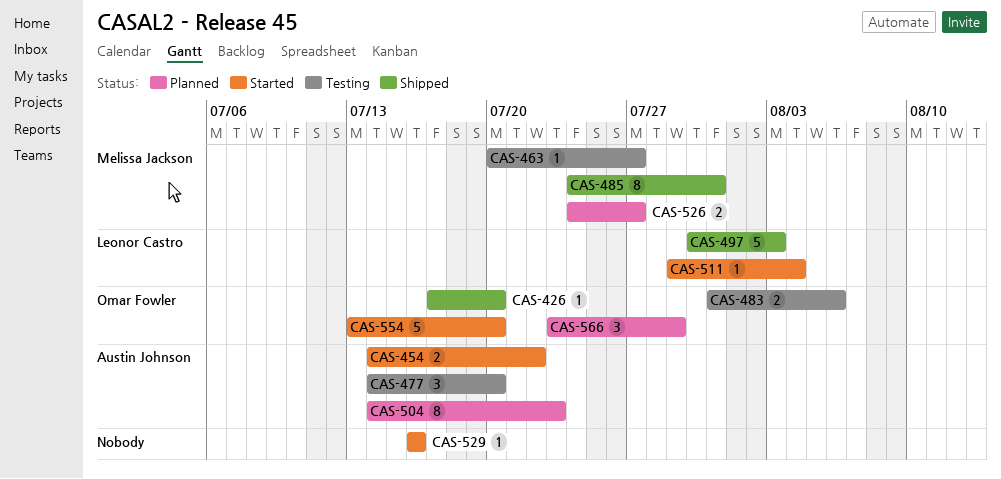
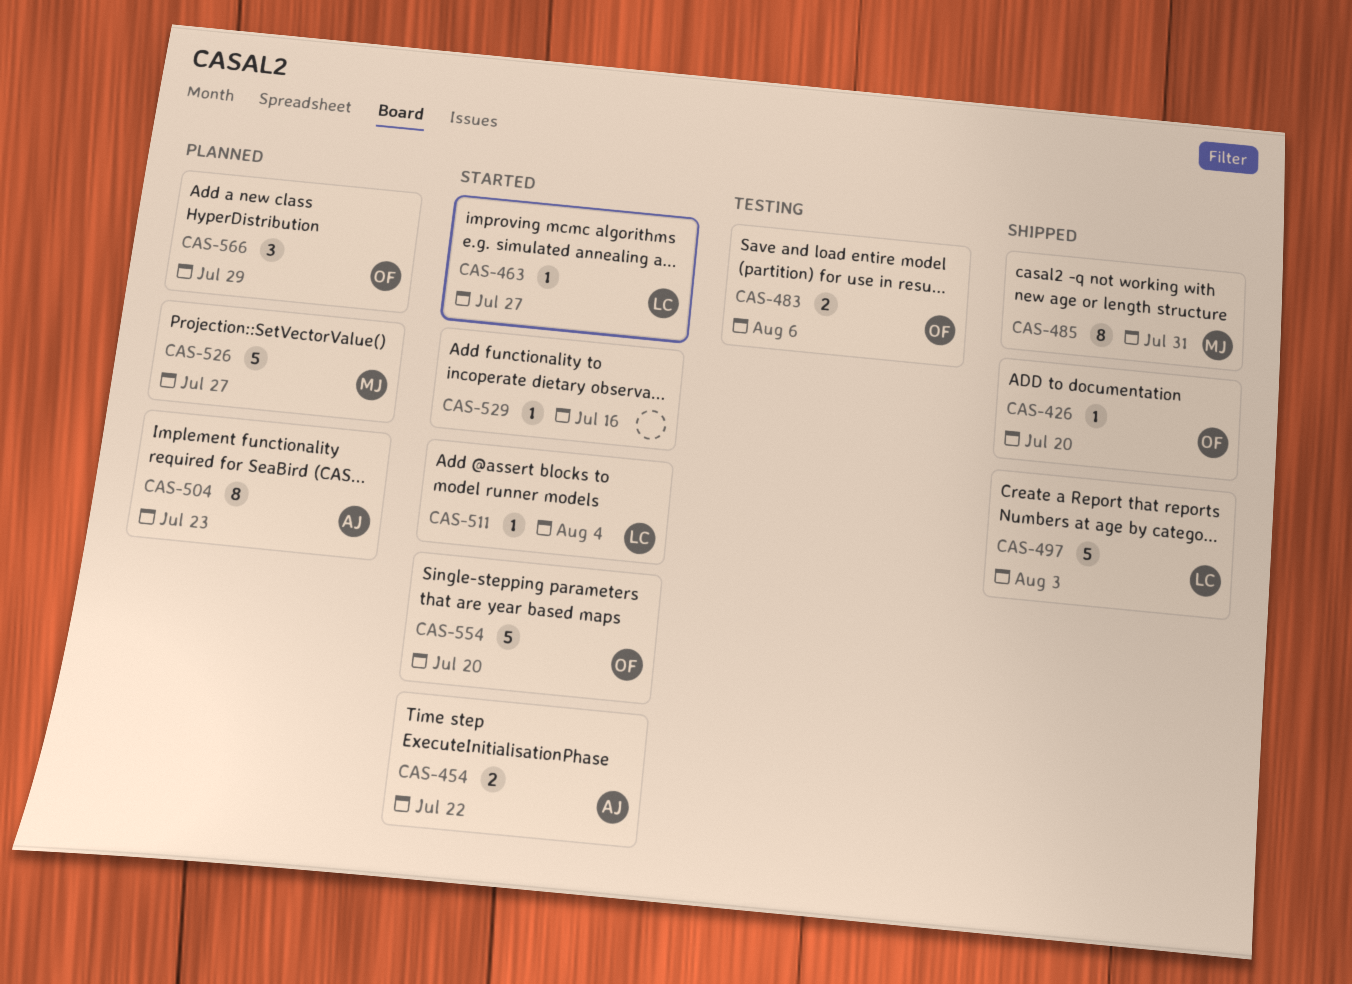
CAS-463, status: Testing -> Started
CAS-463, owner: Melissa Jackson -> Leonor Castro
CAS-477: present -> none
CAS-526, estimate: 2 -> 5

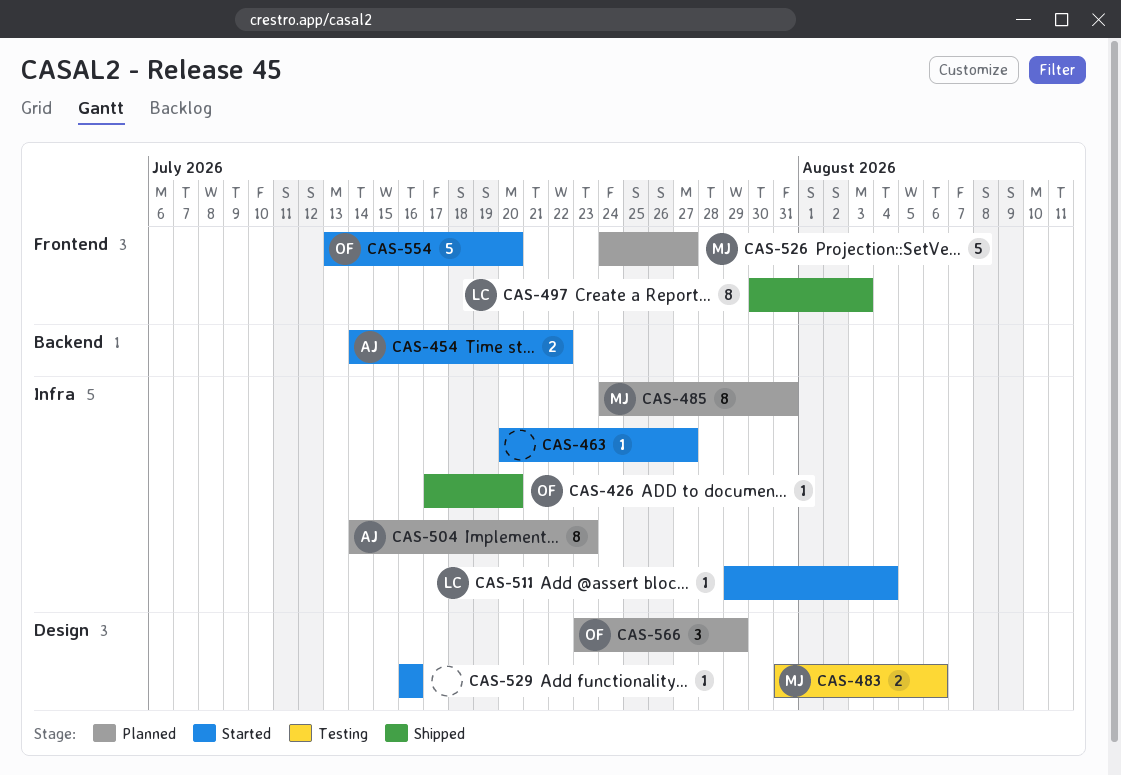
CAS-463, owner: LC -> none
CAS-483, owner: OF -> MJ
CAS-485, status: Shipped -> Planned
CAS-497, estimate: 5 -> 8

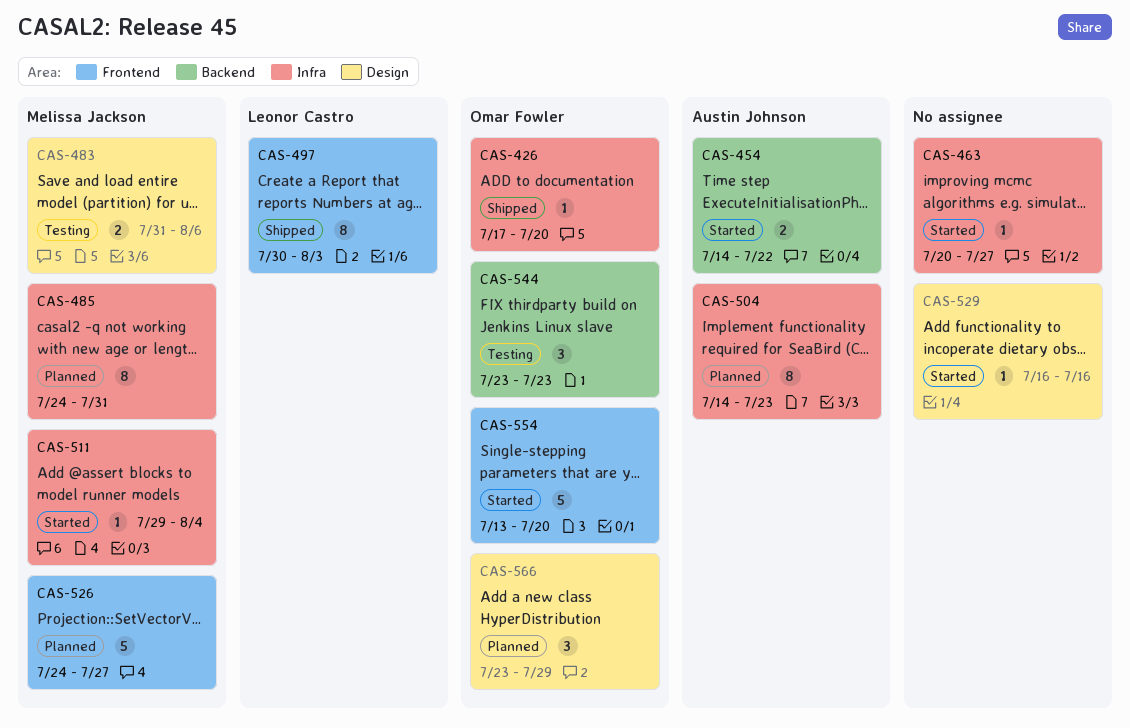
CAS-511, owner: Leonor Castro -> Melissa Jackson
CAS-544: none -> present

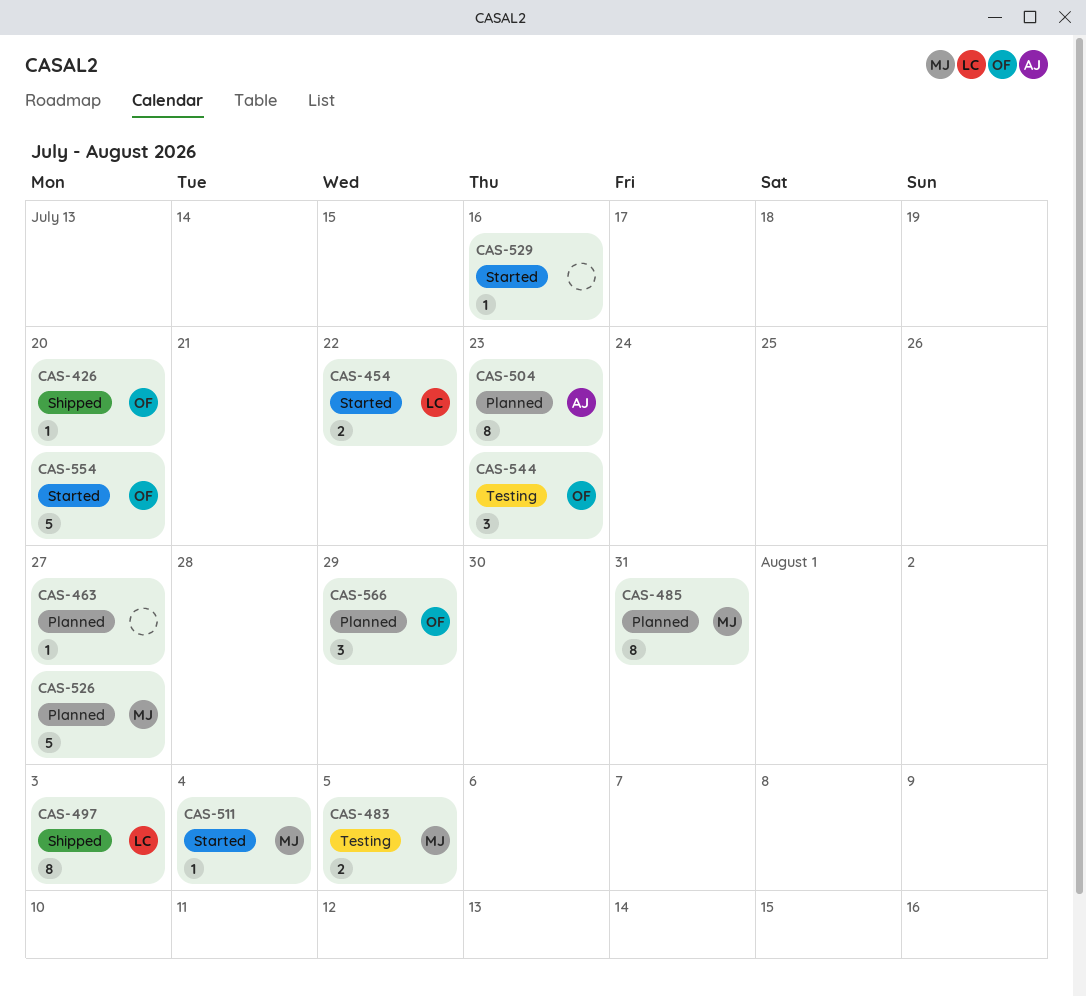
CAS-454, owner: Austin Johnson -> Leonor Castro
CAS-463, status: Started -> Planned
CAS-483, due: Aug 6 -> Aug 5

